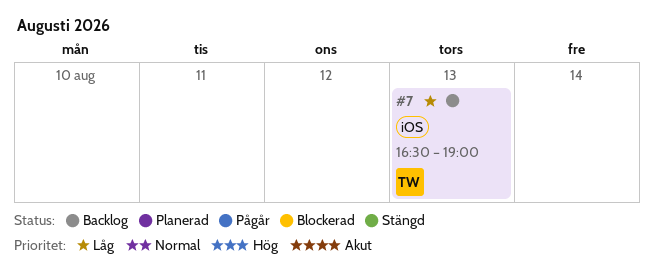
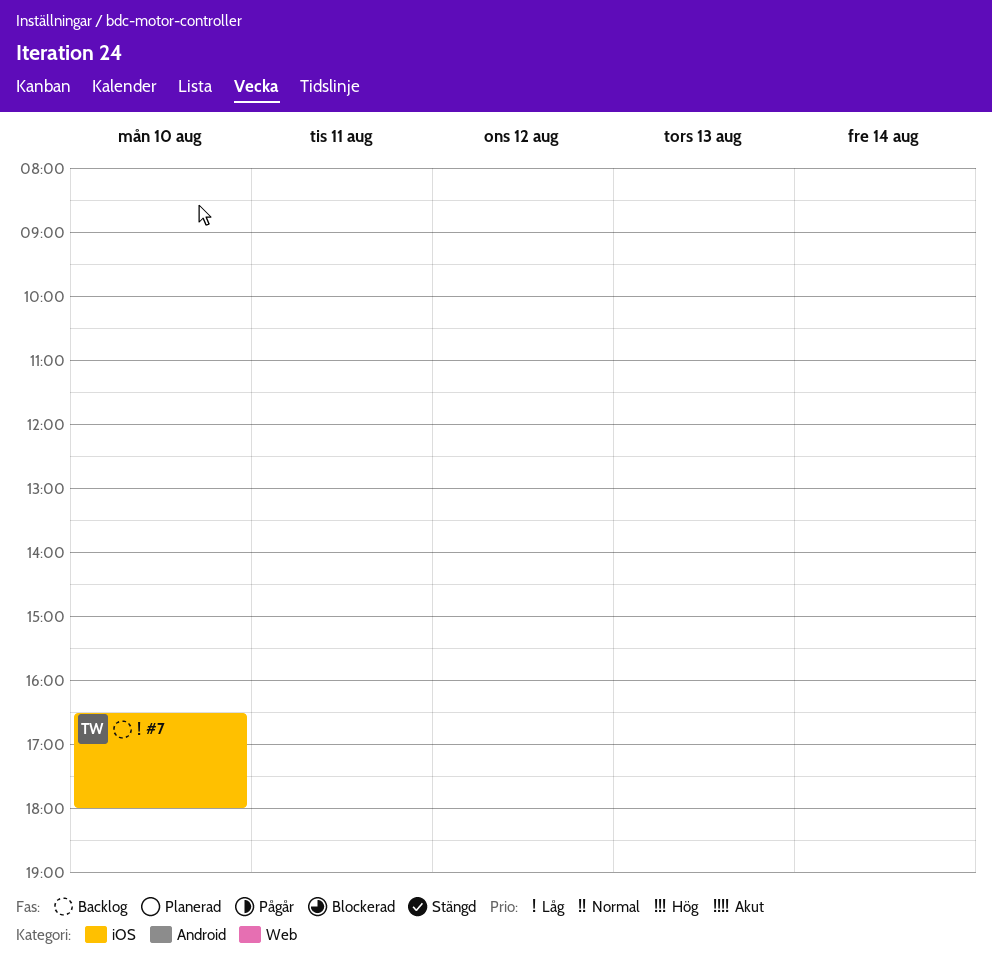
#7, day: Aug 13 -> Aug 10
#7, ends: 19:00 -> 18:00

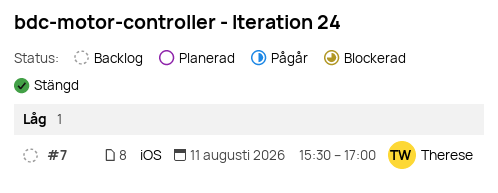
#7, day: Aug 10 -> Aug 11
#7, begins: 16:30 -> 15:30
#7, ends: 18:00 -> 17:00

